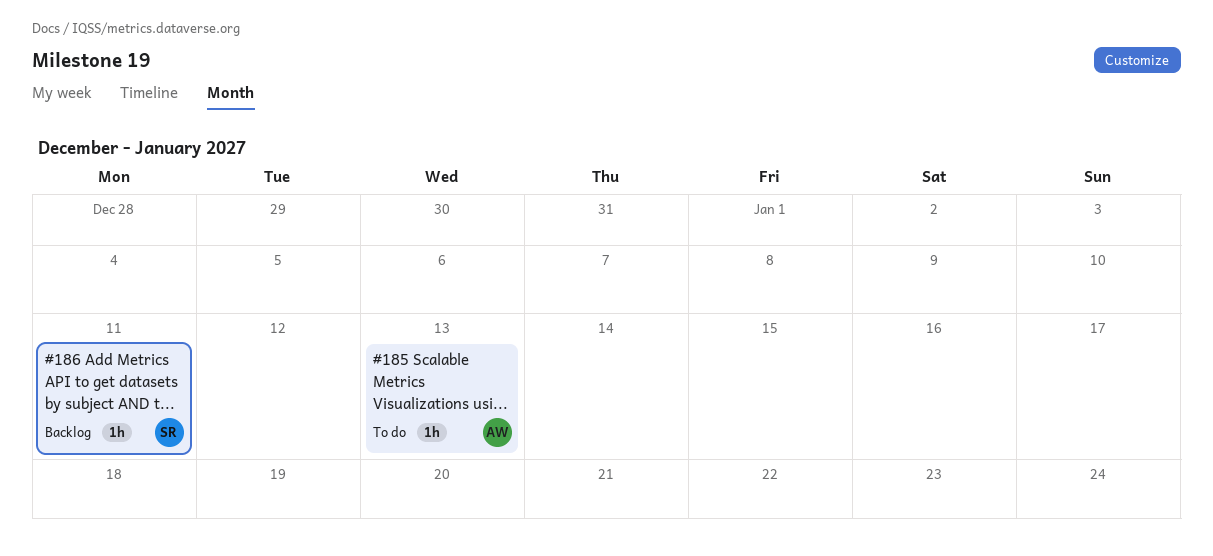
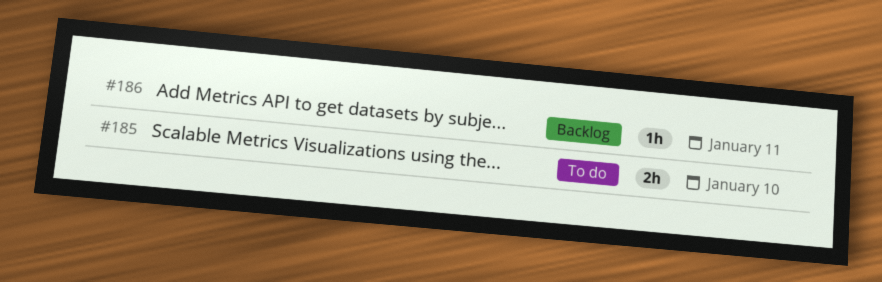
#185, estimate: 1h -> 2h
#185, due: Jan 13 -> Jan 10

